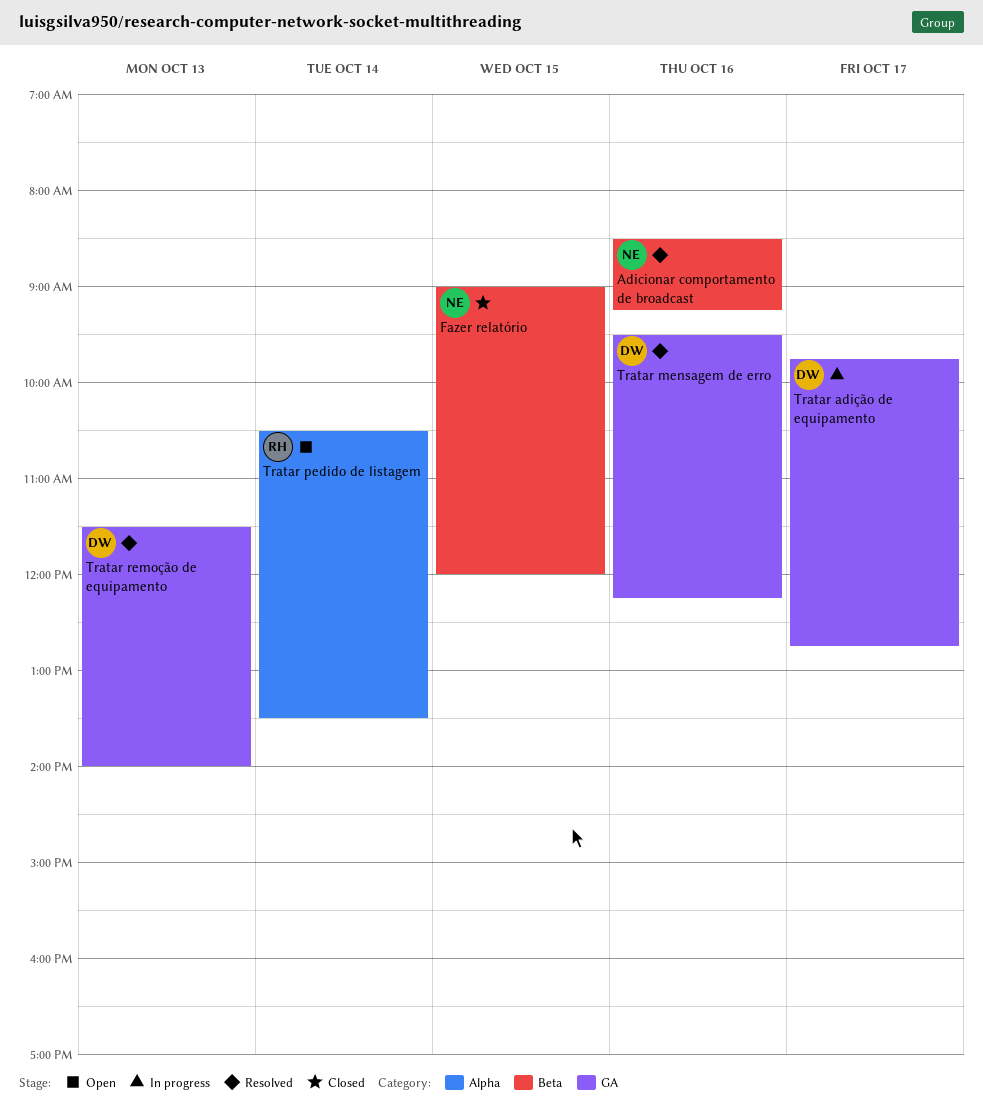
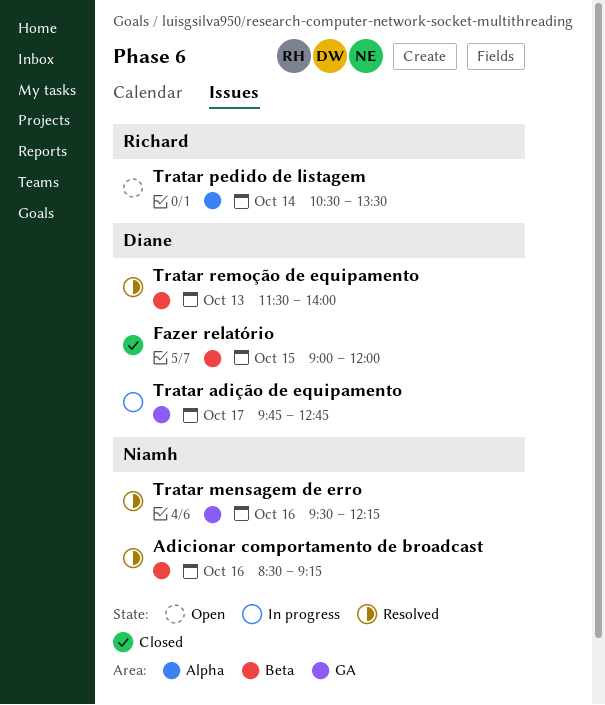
Fazer relatório, owner: Niamh -> Diane
Tratar mensagem de erro, owner: Diane -> Niamh
Tratar remoção de equipamento, label: GA -> Beta

